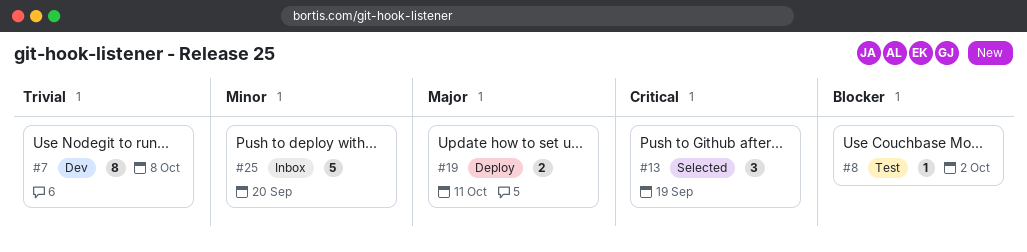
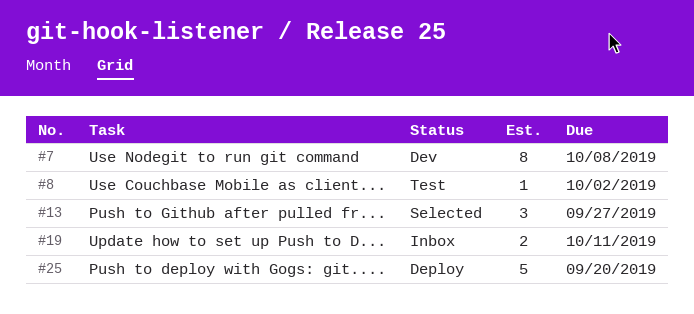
#13, due: Sep 19 -> Sep 27
#19, status: Deploy -> Inbox
#25, status: Inbox -> Deploy

